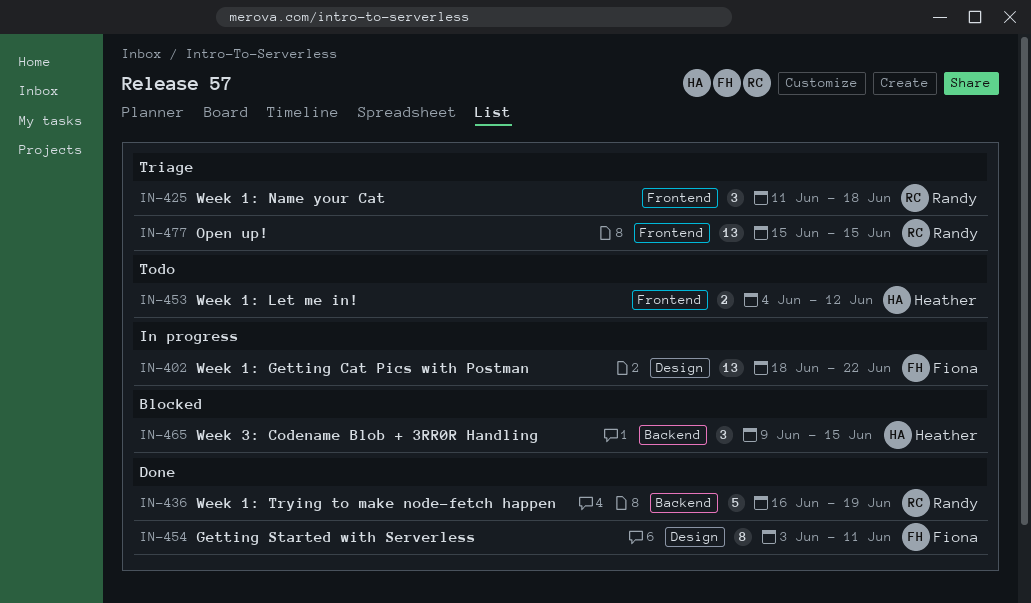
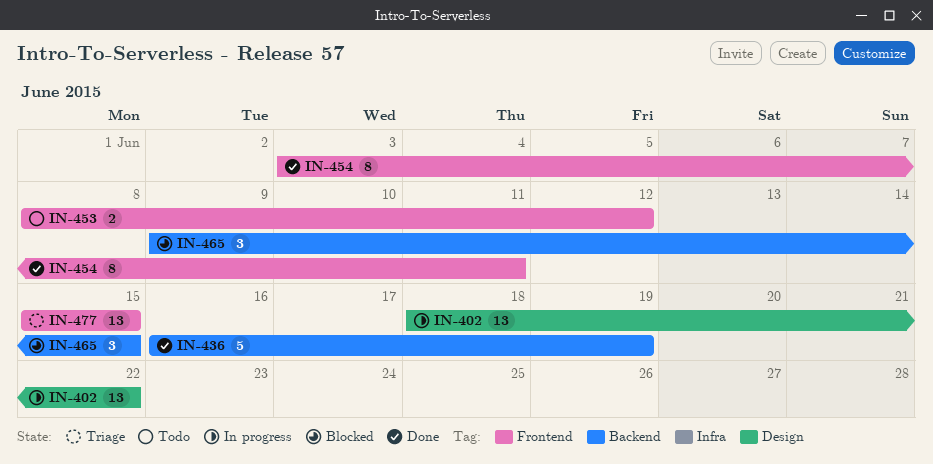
IN-425: present -> none
IN-453, start: Jun 4 -> Jun 8
IN-454, label: Design -> Frontend

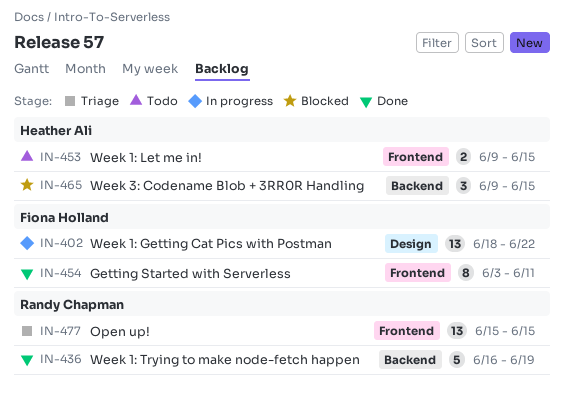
IN-453, start: Jun 8 -> Jun 9
IN-453, due: Jun 12 -> Jun 15

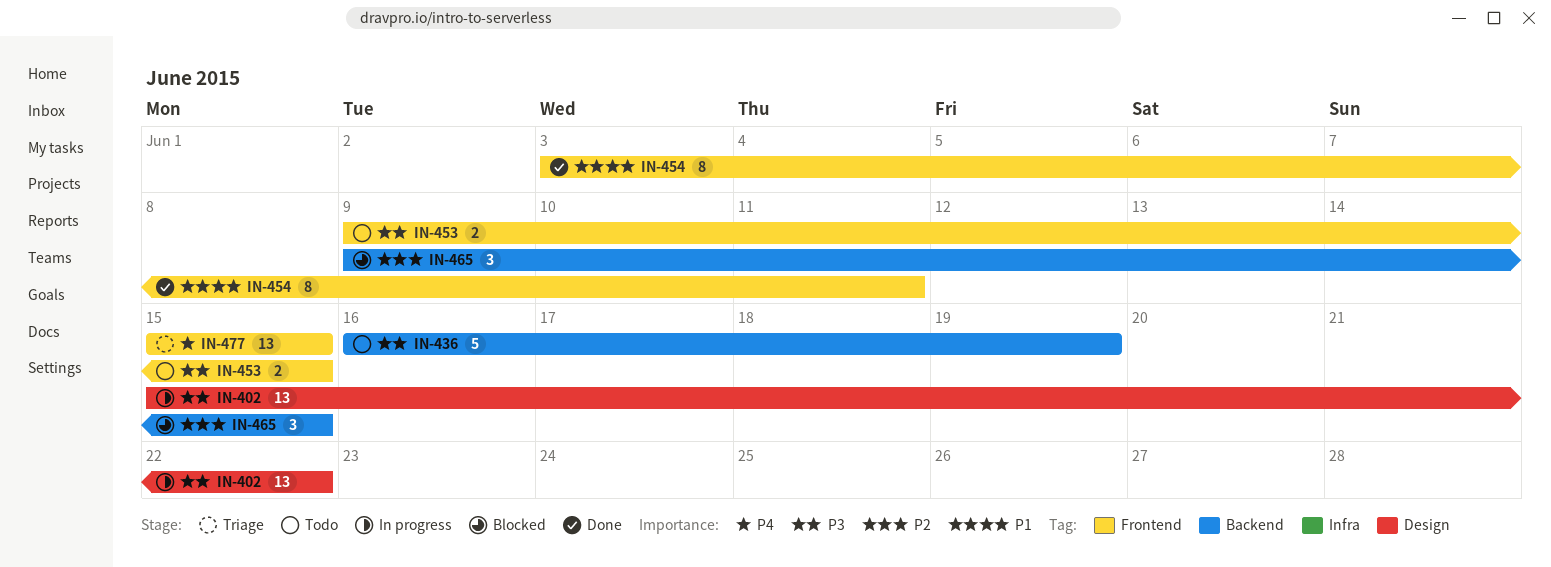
IN-402, start: Jun 18 -> Jun 15
IN-436, status: Done -> Todo

